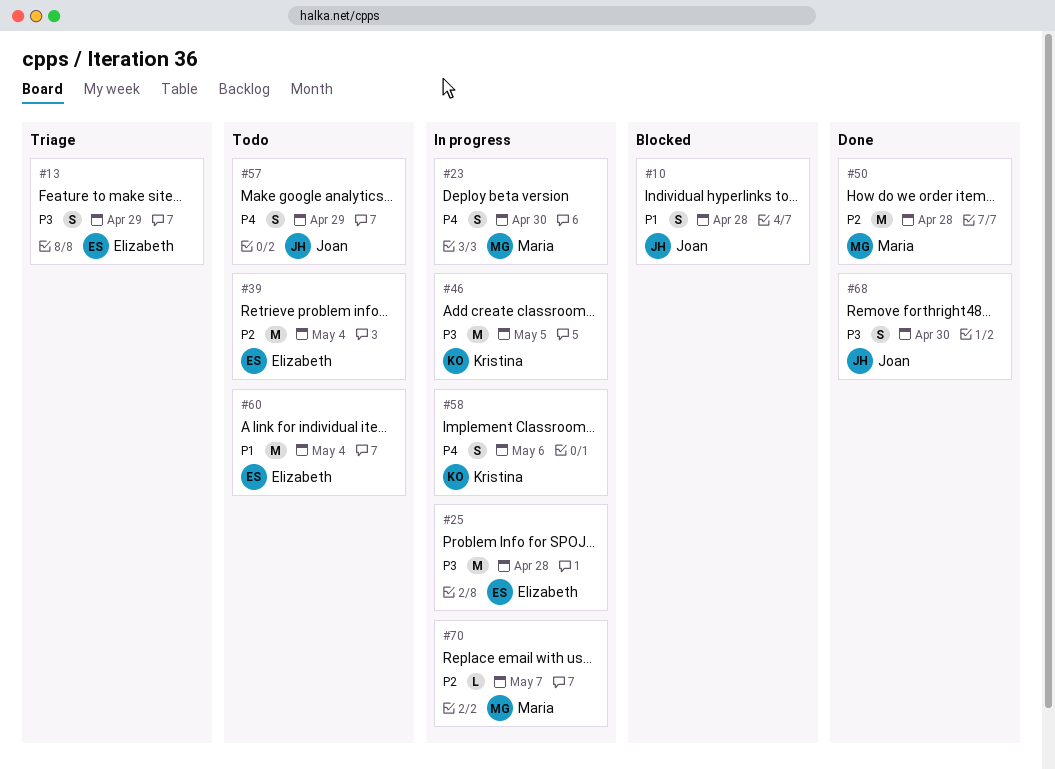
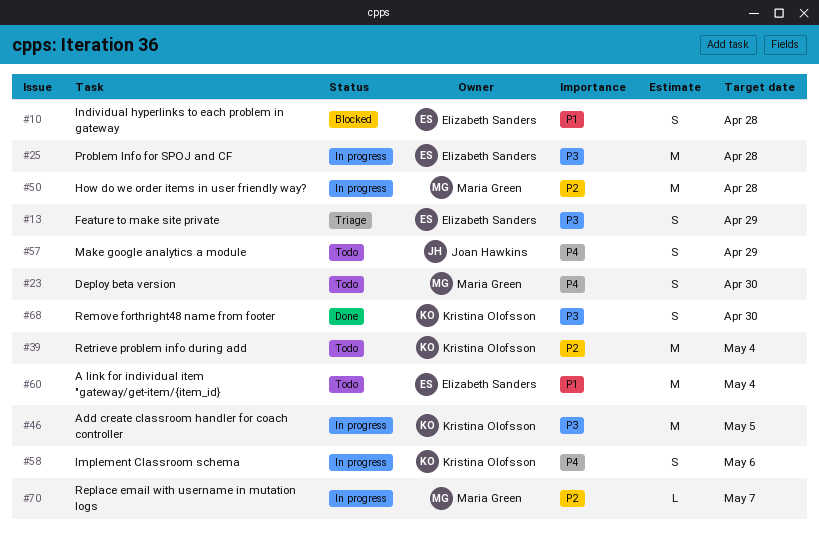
#10, owner: Joan Hawkins -> Elizabeth Sanders
#23, status: In progress -> Todo
#39, owner: Elizabeth Sanders -> Kristina Olofsson
#50, status: Done -> In progress
#68, owner: Joan Hawkins -> Kristina Olofsson

